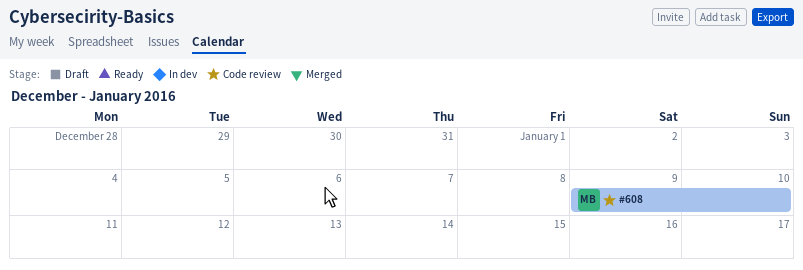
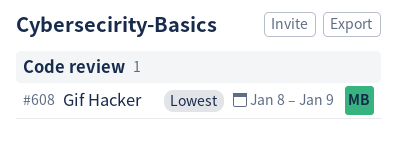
#608, start: Jan 9 -> Jan 8
#608, due: Jan 10 -> Jan 9

